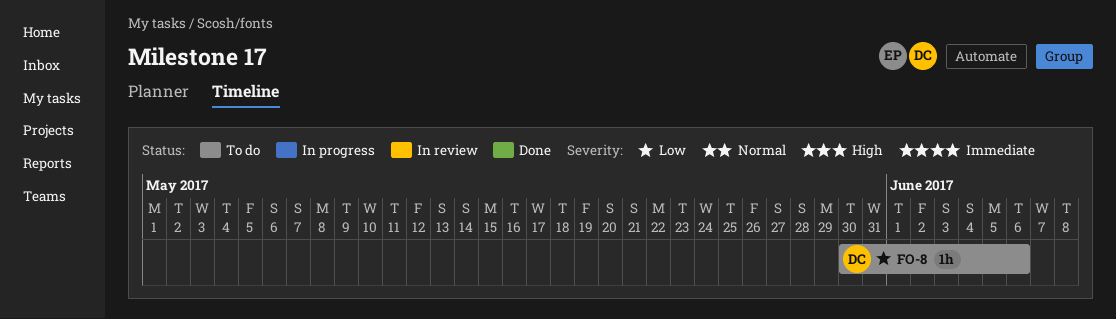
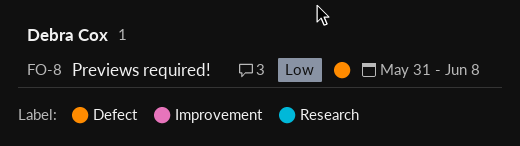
FO-8, start: May 30 -> May 31
FO-8, due: Jun 6 -> Jun 8

